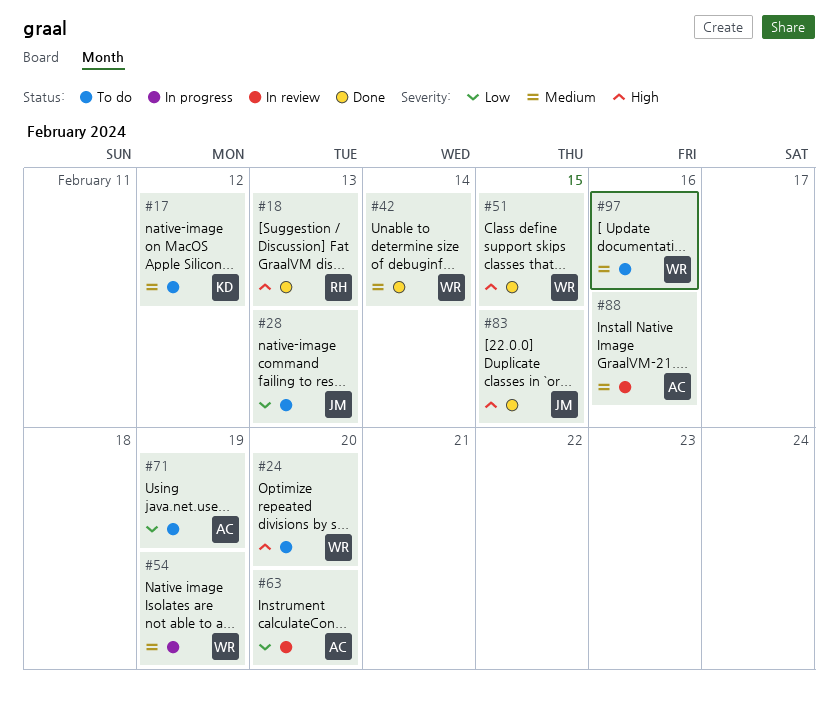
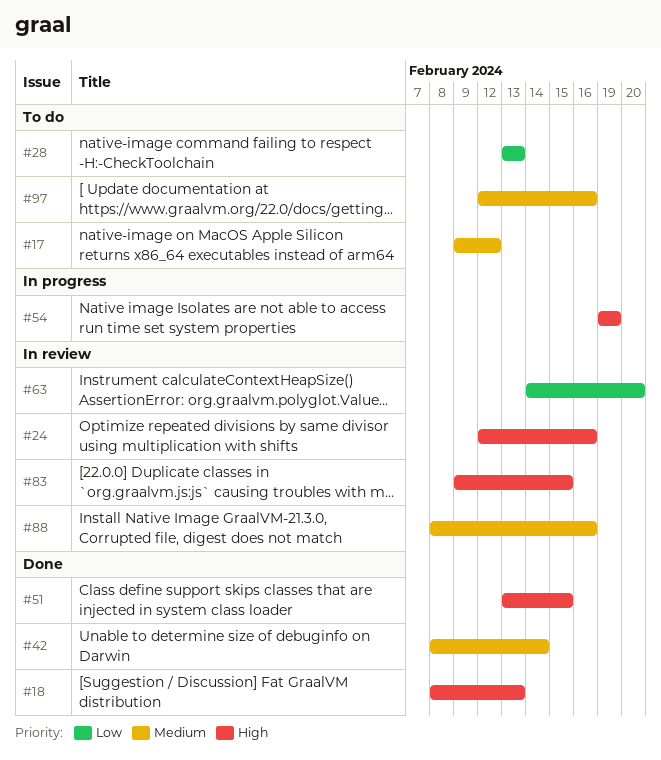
#24, status: To do -> In review
#24, due: Feb 20 -> Feb 16
#54, priority: Medium -> High
#71: present -> none
#83, status: Done -> In review

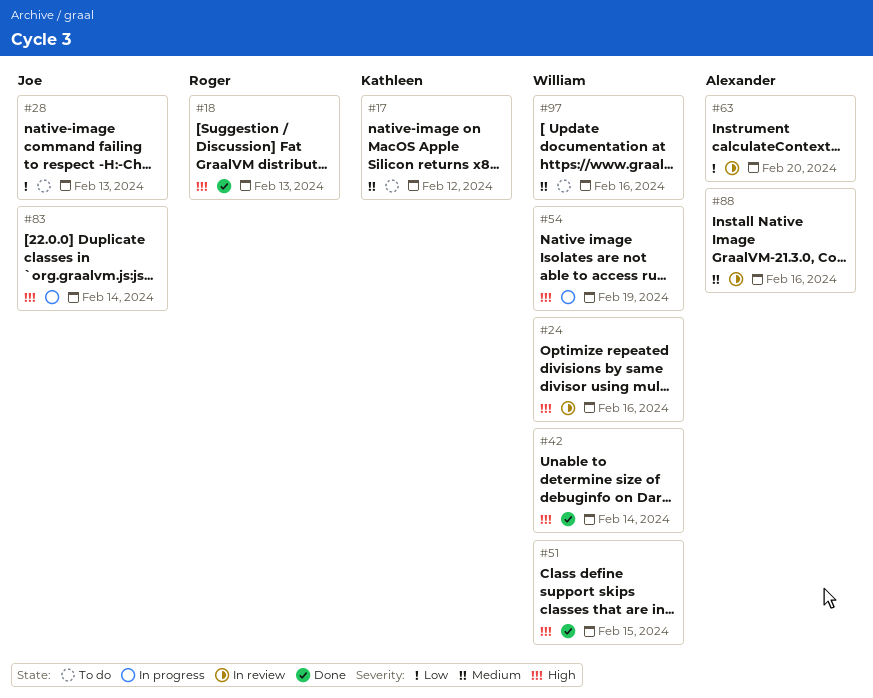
#42, priority: Medium -> High
#83, status: In review -> In progress
#83, due: Feb 15 -> Feb 14

